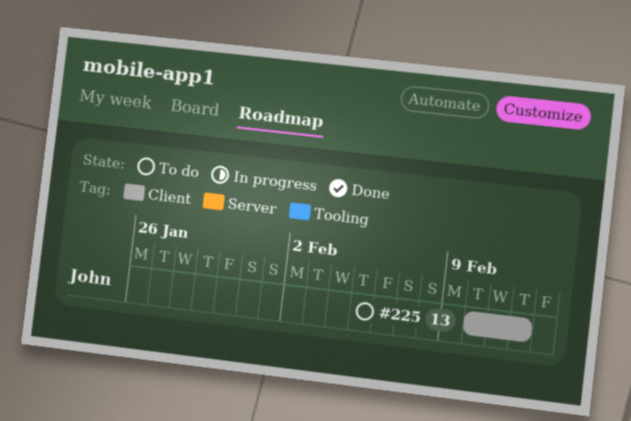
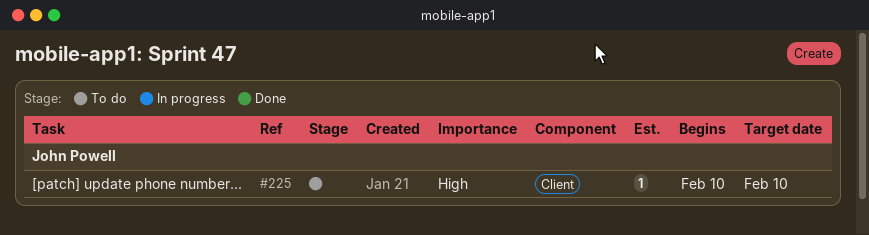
#225, estimate: 13 -> 1
#225, due: Feb 12 -> Feb 10

